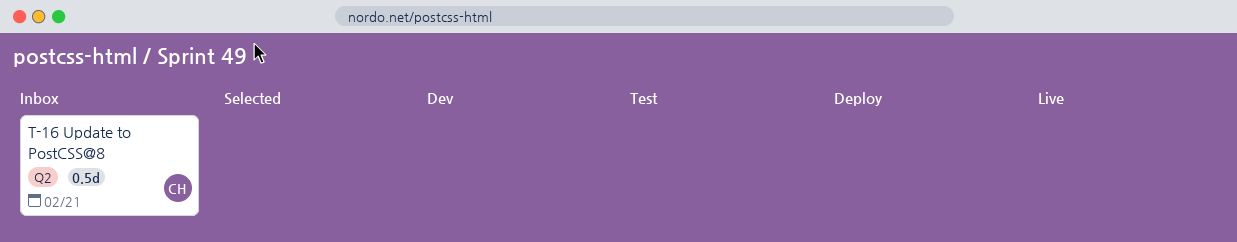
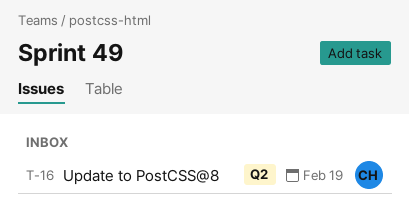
T-16, due: Feb 21 -> Feb 19

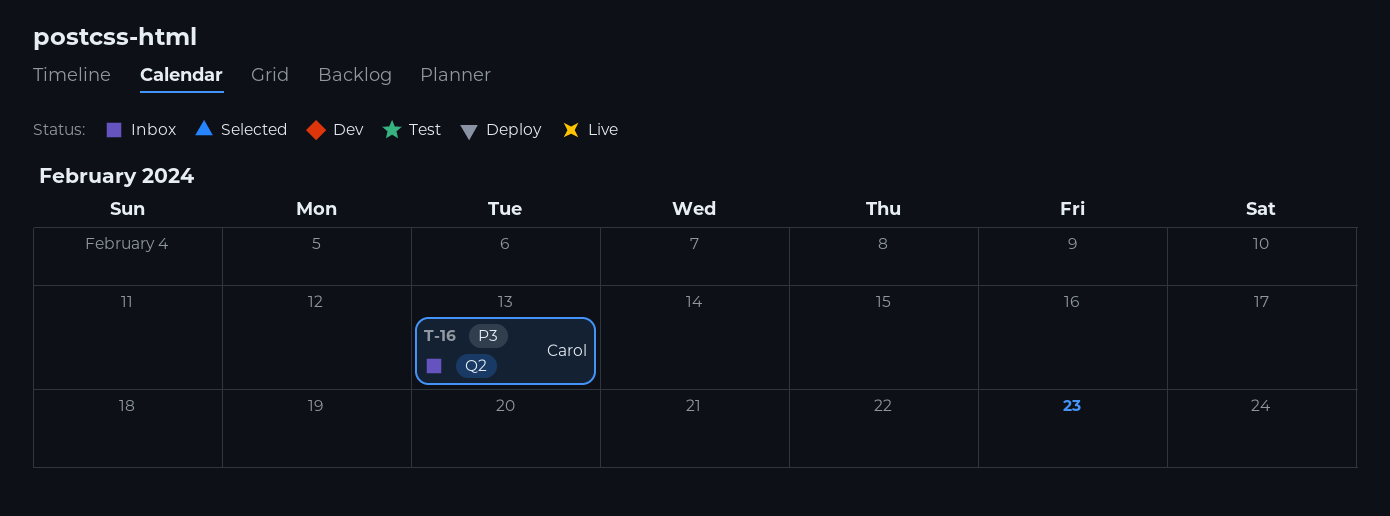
T-16, due: Feb 19 -> Feb 13

